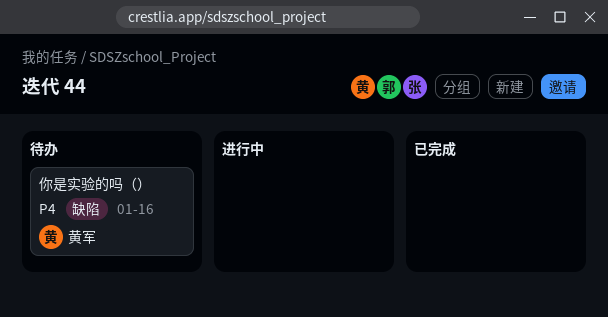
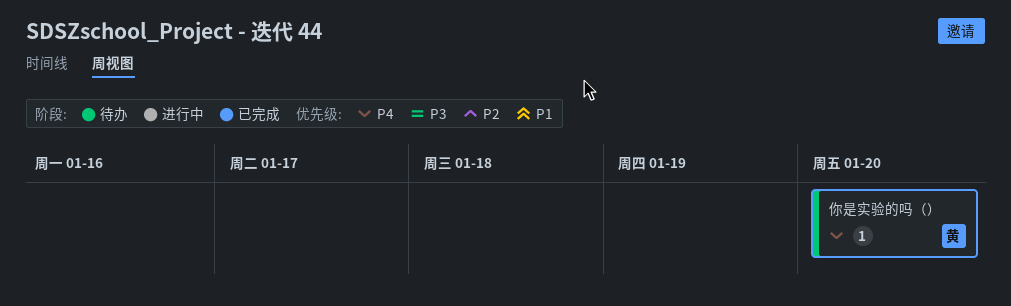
你是实验的吗（）, due: Jan 16 -> Jan 20

